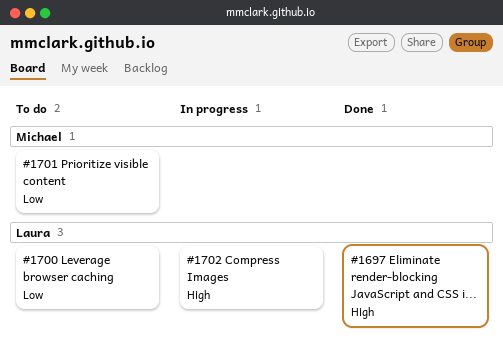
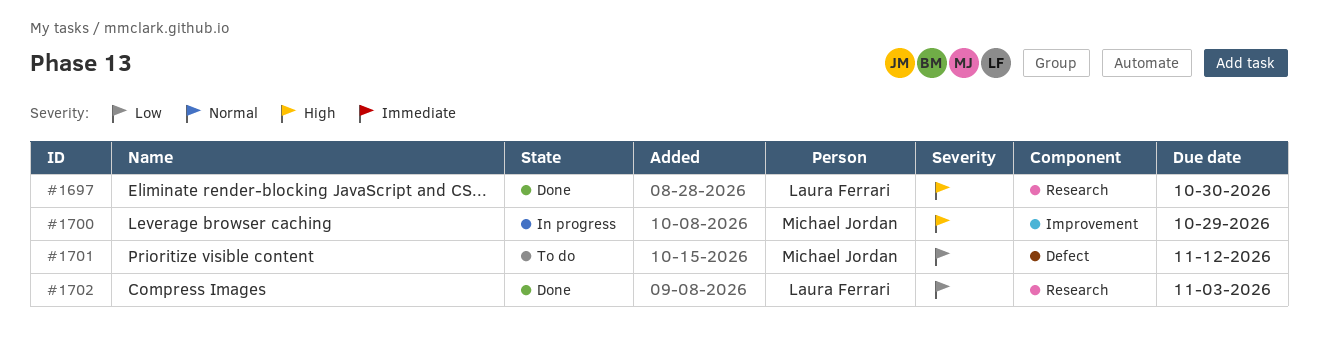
#1700, status: To do -> In progress
#1700, owner: Laura Ferrari -> Michael Jordan
#1700, priority: Low -> High
#1702, status: In progress -> Done
#1702, priority: High -> Low

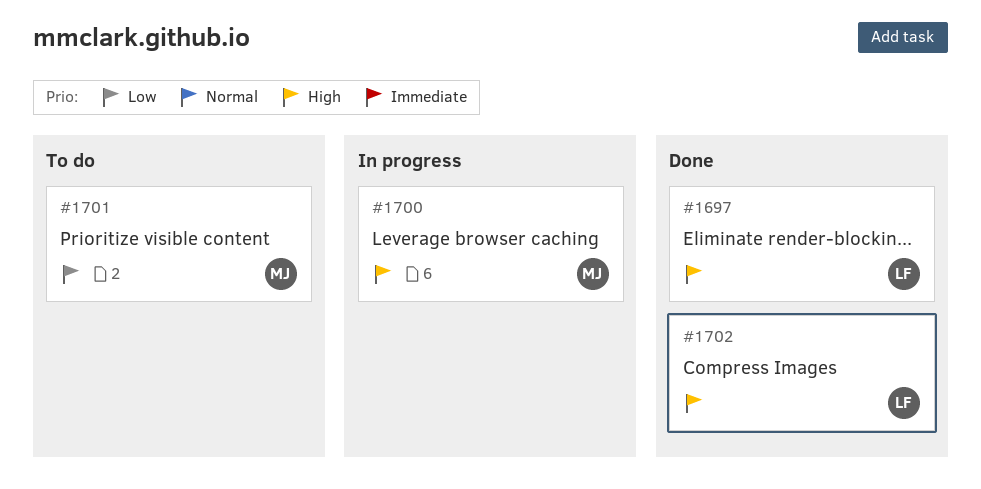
#1702, priority: Low -> High

